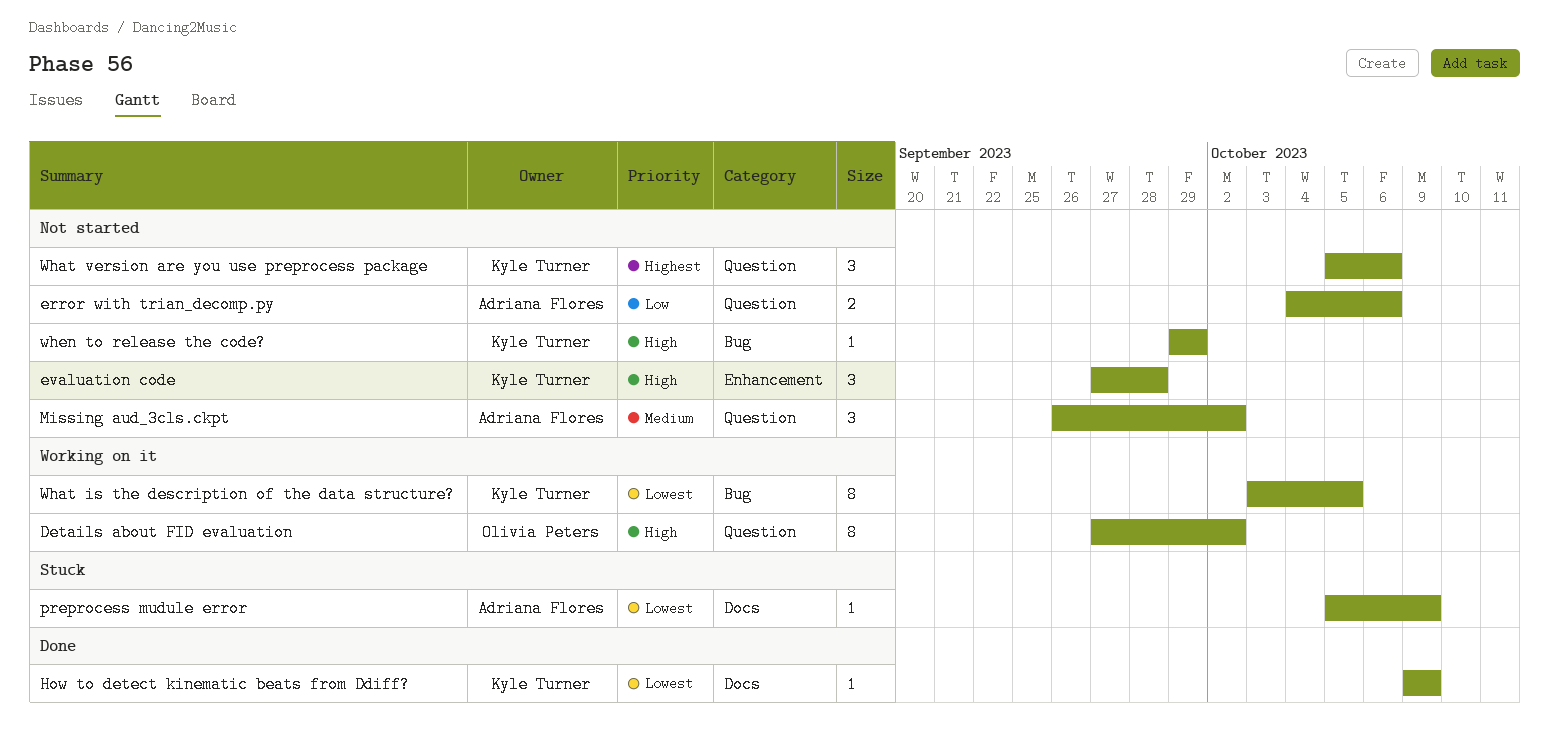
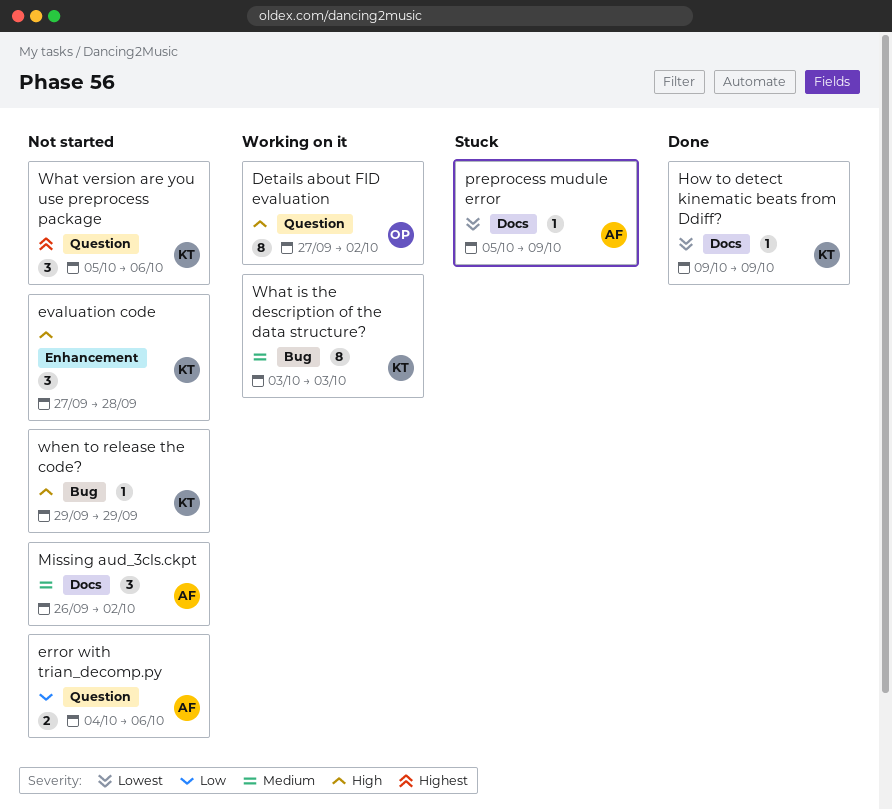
Missing aud_3cls.ckpt, label: Question -> Docs
What is the description of the data structure?, priority: Lowest -> Medium
What is the description of the data structure?, due: Oct 5 -> Oct 3

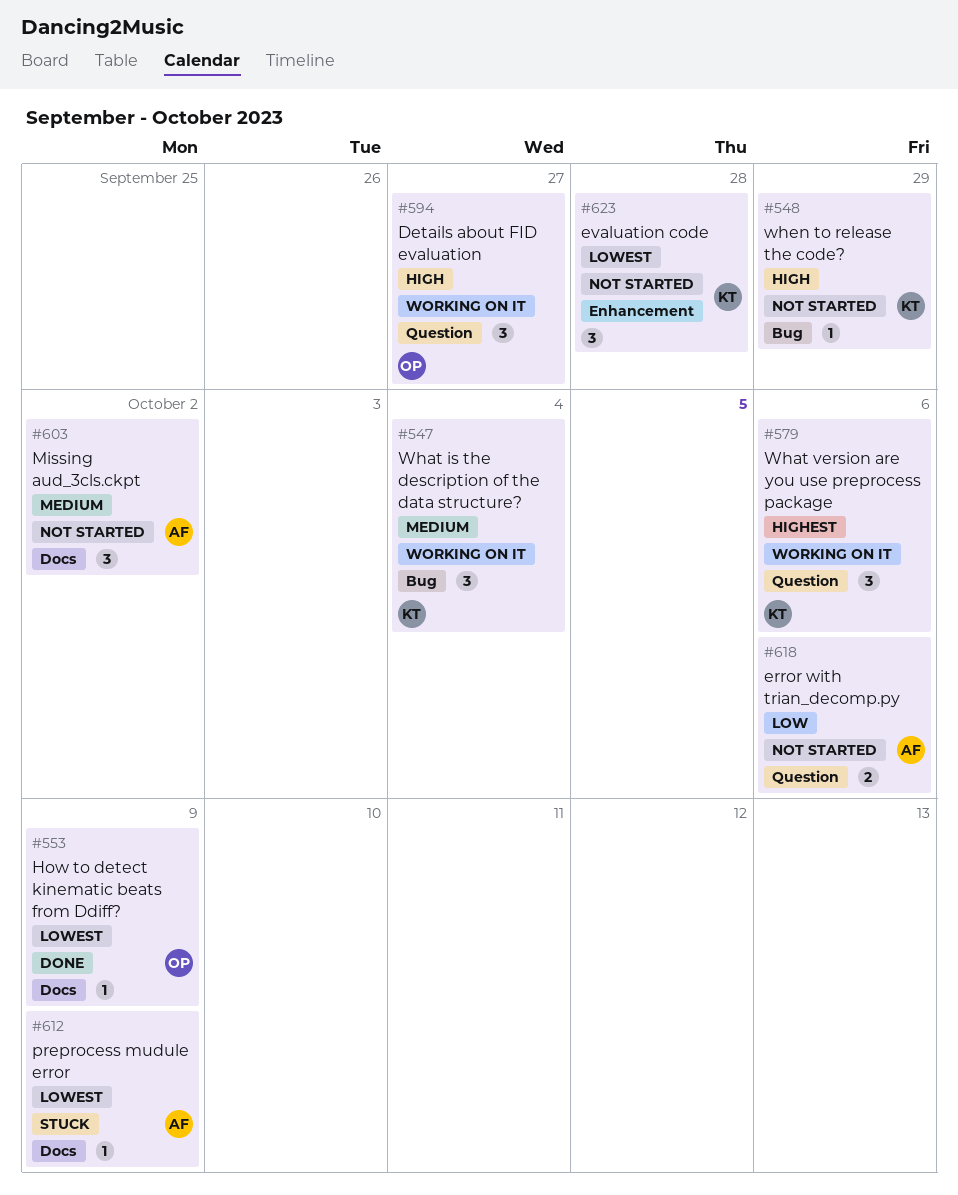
Details about FID evaluation, estimate: 8 -> 3
Details about FID evaluation, due: Oct 2 -> Sep 27
evaluation code, priority: High -> Lowest
How to detect kinematic beats from Ddiff?, owner: KT -> OP
What is the description of the data structure?, estimate: 8 -> 3
What is the description of the data structure?, due: Oct 3 -> Oct 4
What version are you use preprocess package, status: Not started -> Working on it

